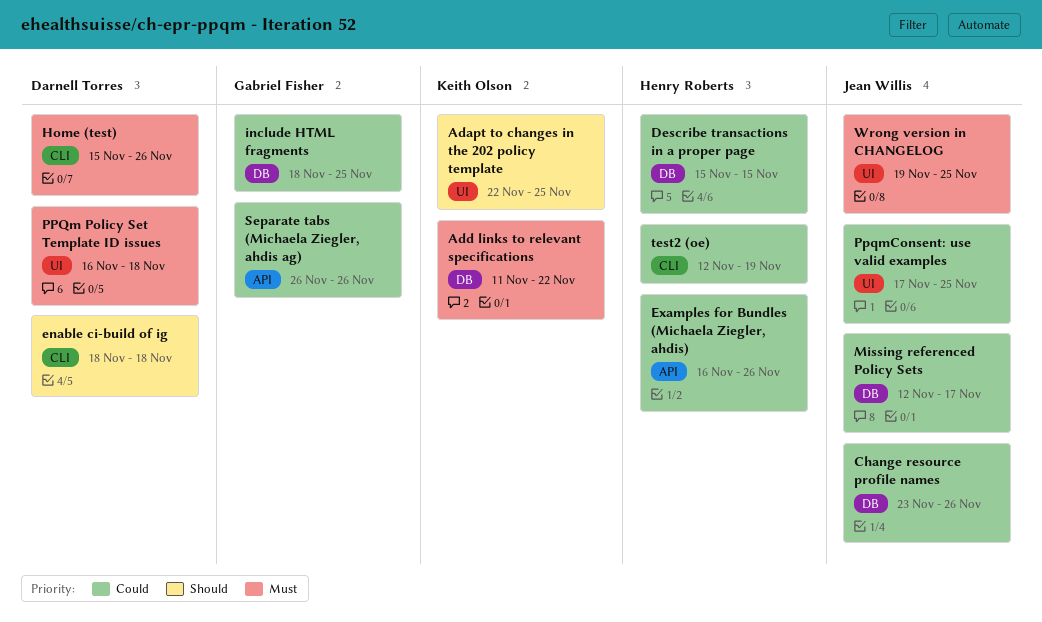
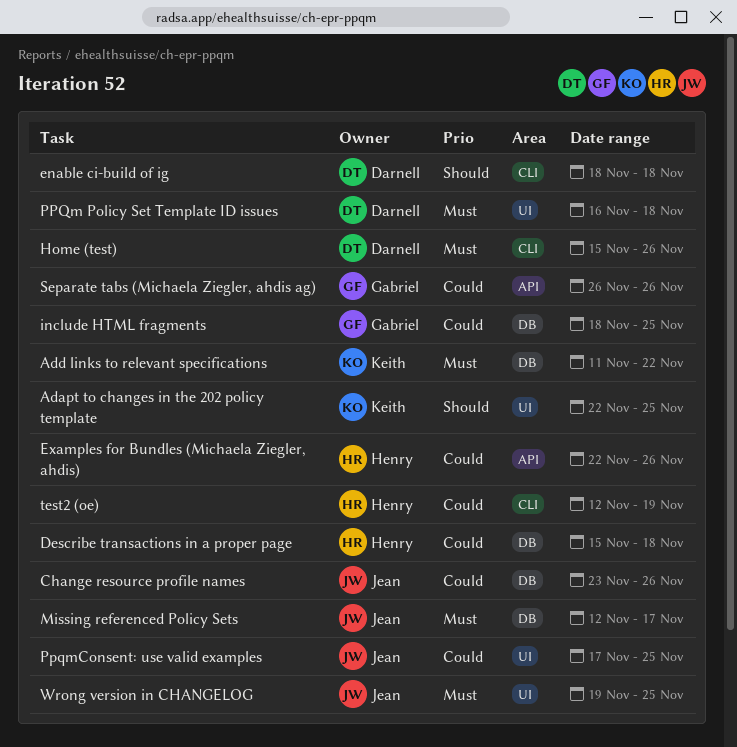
Describe transactions in a proper page, due: Nov 15 -> Nov 18
Examples for Bundles (Michaela Ziegler, ahdis), start: Nov 16 -> Nov 22
Missing referenced Policy Sets, priority: Could -> Must

